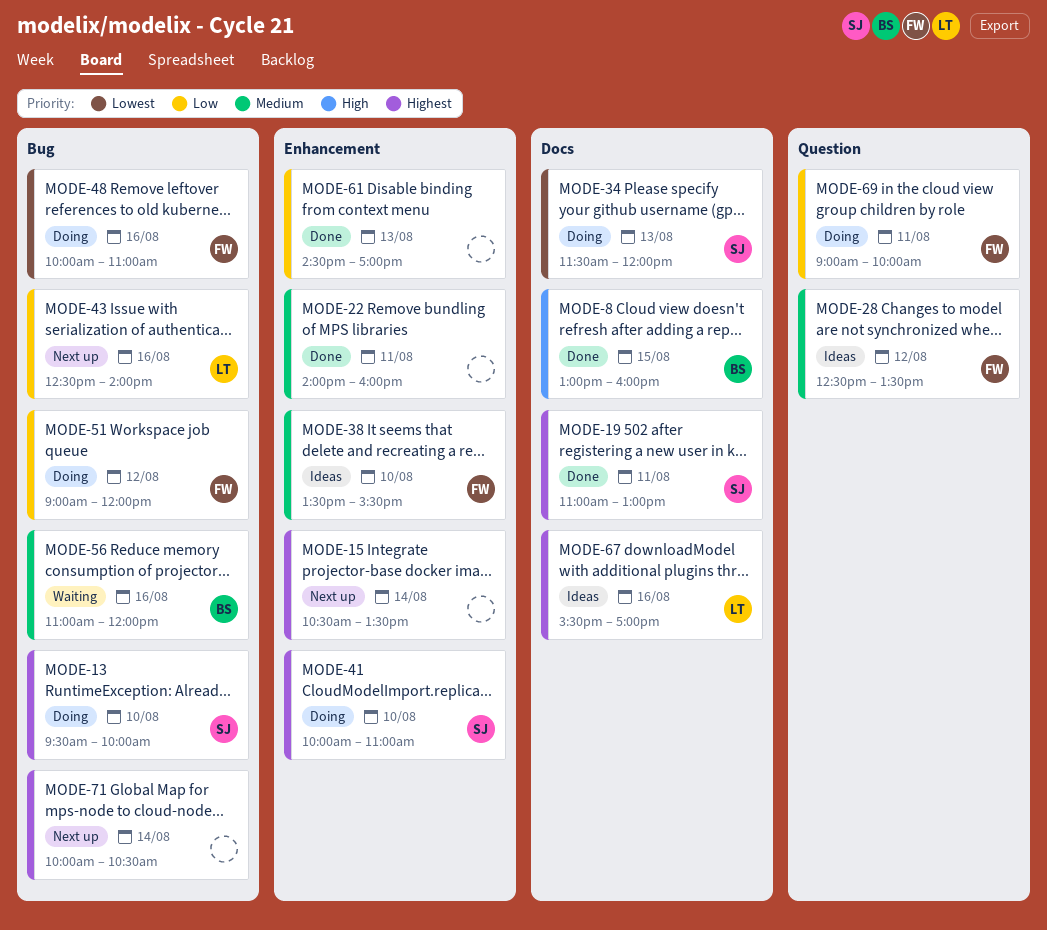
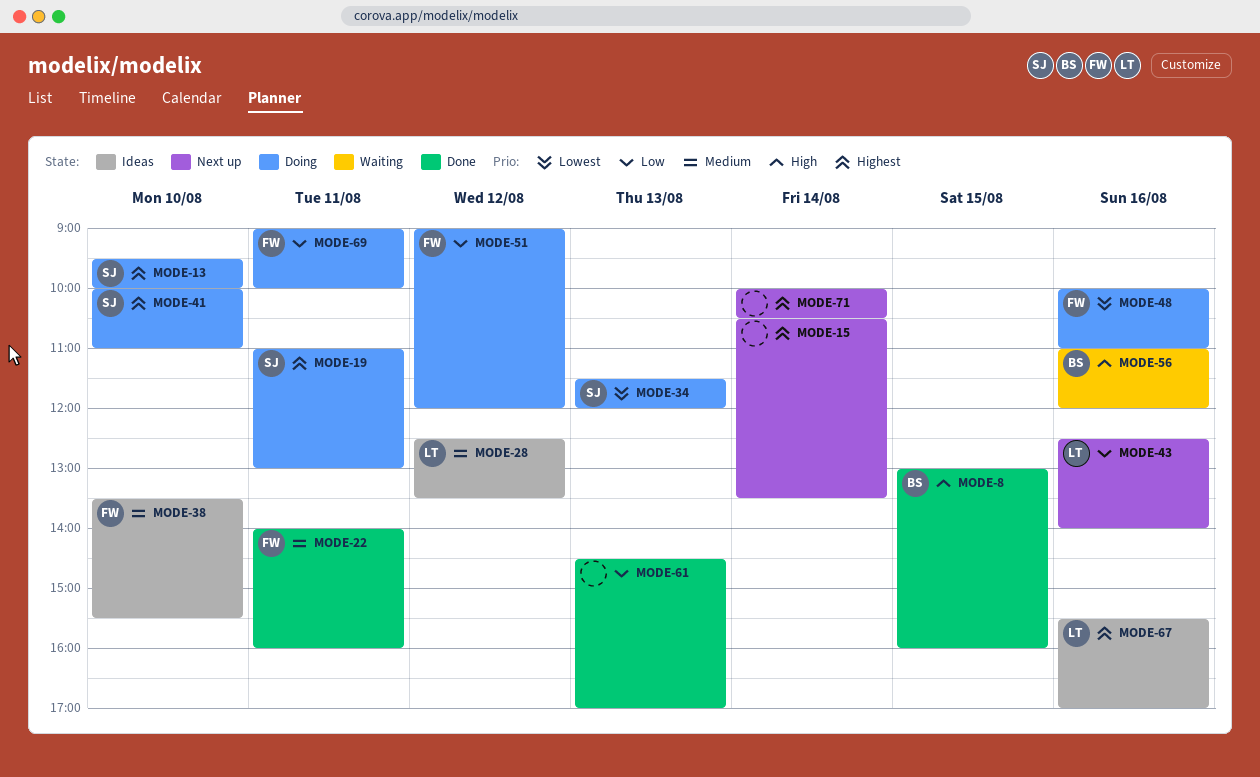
MODE-19, status: Done -> Doing
MODE-22, owner: none -> FW
MODE-28, owner: FW -> LT
MODE-56, priority: Medium -> High

